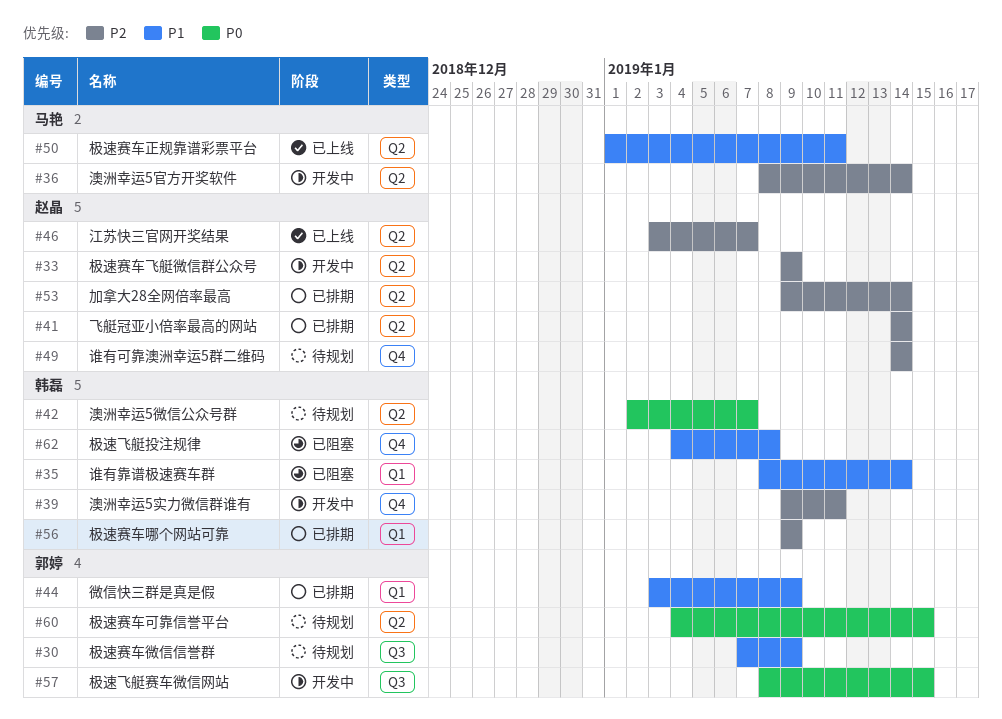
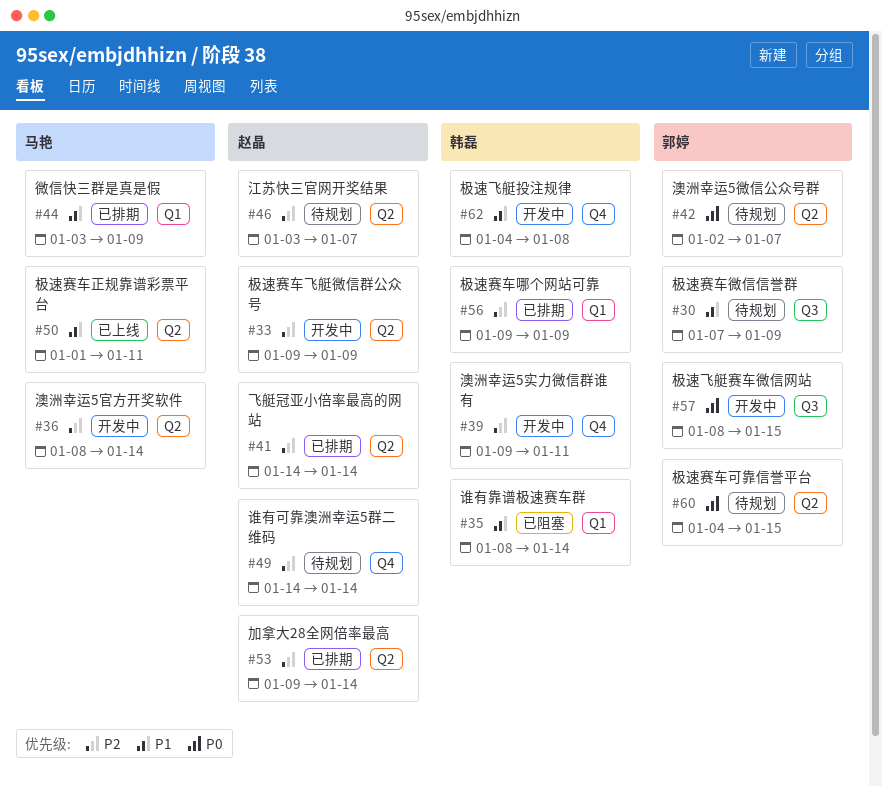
#42, owner: 韩磊 -> 郭婷
#44, owner: 郭婷 -> 马艳
#46, status: 已上线 -> 待规划
#62, status: 已阻塞 -> 开发中

